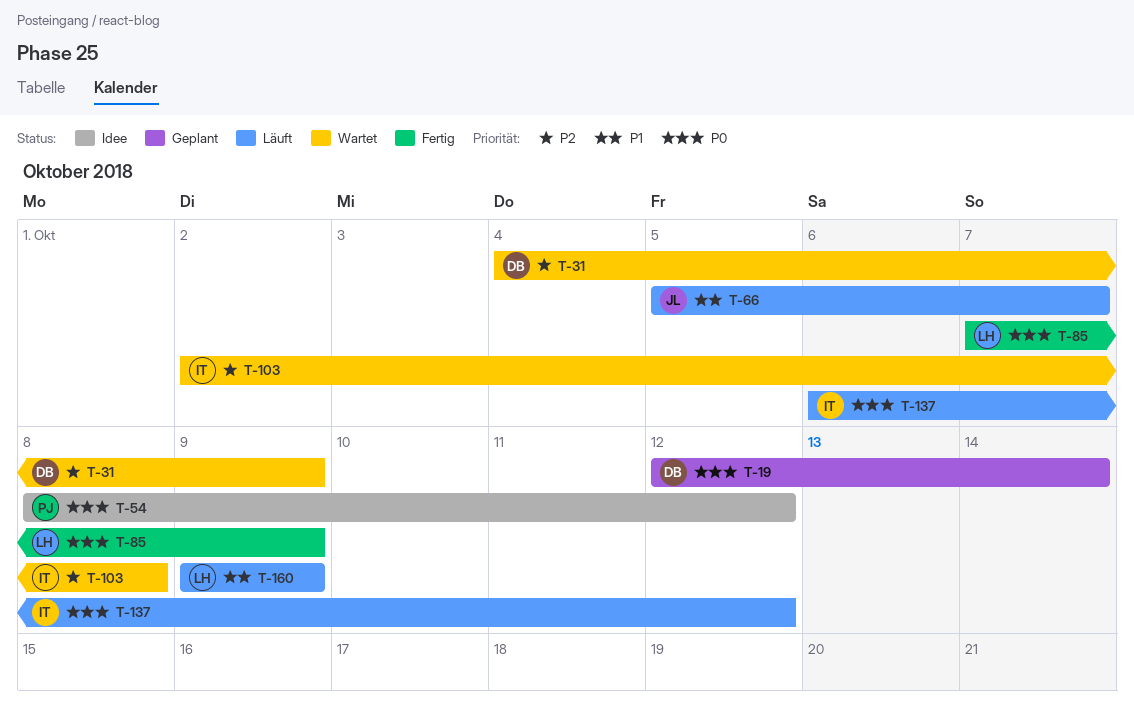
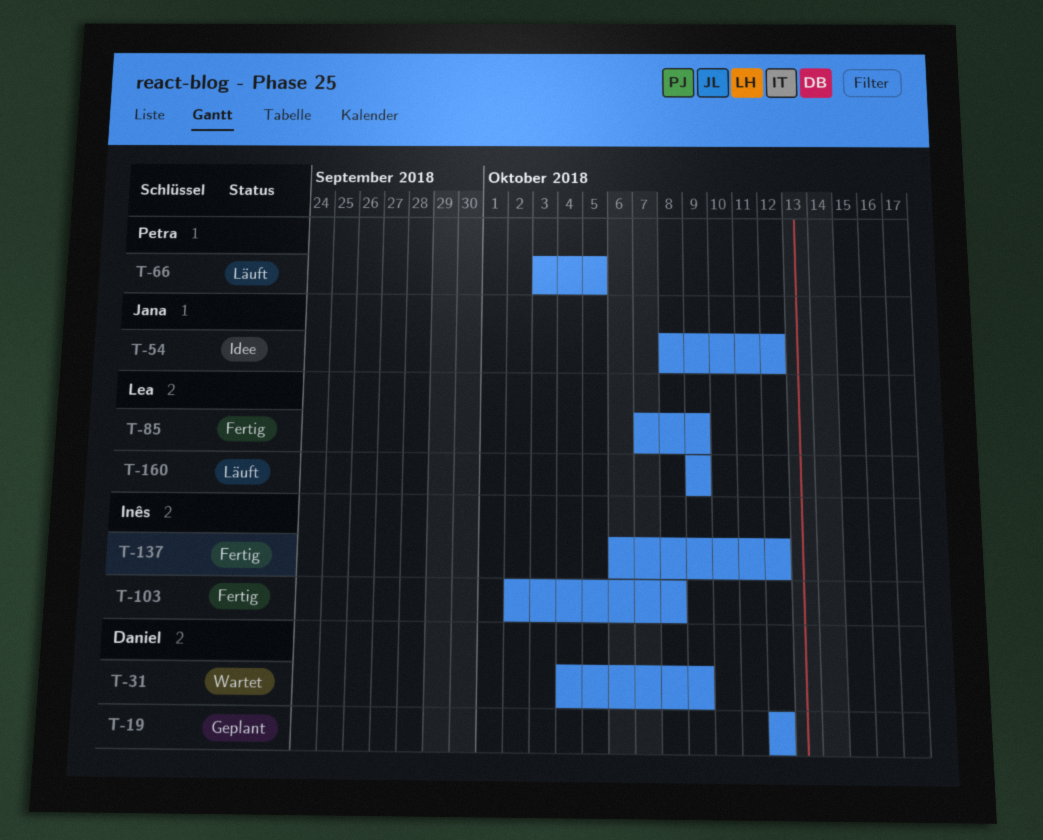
T-19, due: Oct 14 -> Oct 12
T-54, owner: Petra -> Jana
T-66, owner: Jana -> Petra
T-66, start: Oct 5 -> Oct 3
T-66, due: Oct 7 -> Oct 5
T-103, status: Wartet -> Fertig
T-137, status: Läuft -> Fertig

